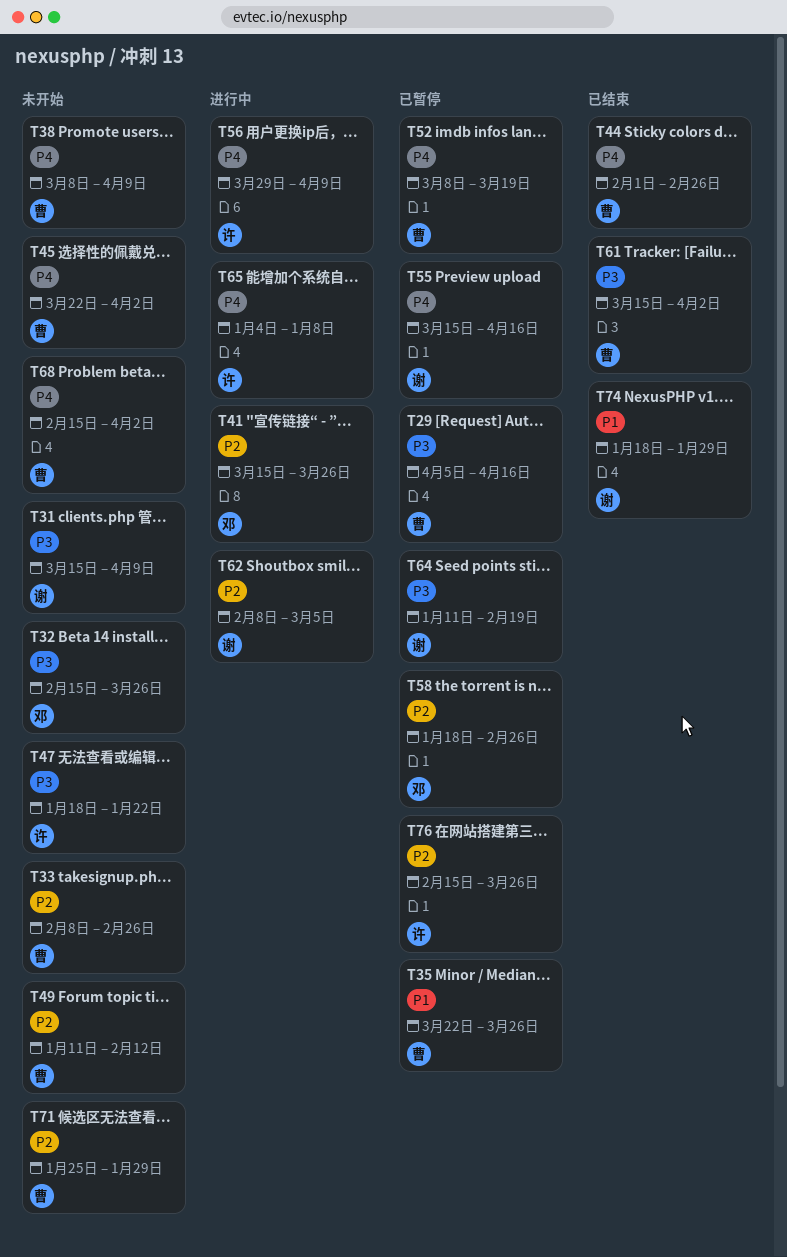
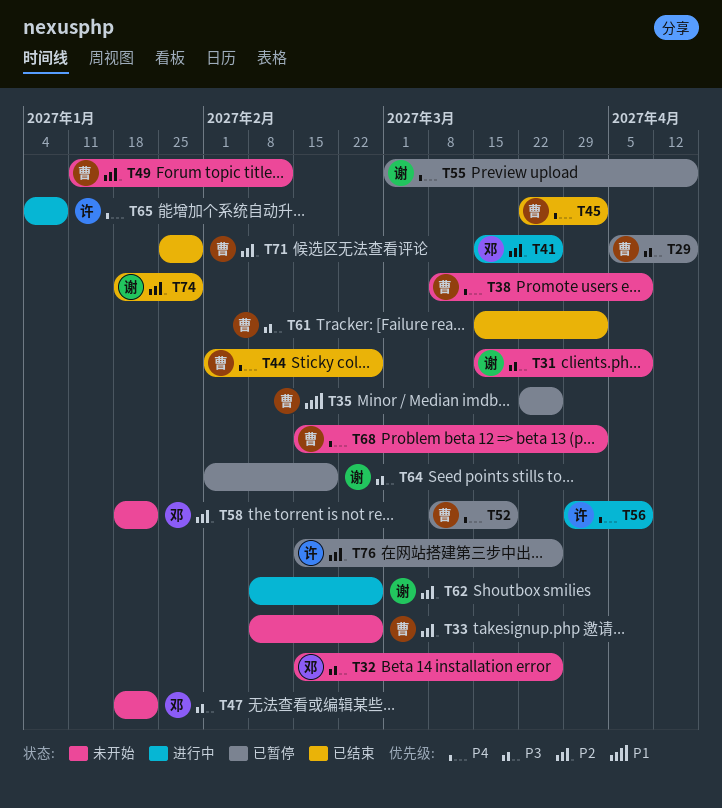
T45, status: 未开始 -> 已结束
T47, owner: 许 -> 邓
T55, start: Mar 15 -> Mar 1
T58, status: 已暂停 -> 未开始
T58, due: Feb 26 -> Jan 22
T62, due: Mar 5 -> Feb 26
T64, start: Jan 11 -> Feb 1
T71, status: 未开始 -> 已结束
T74, priority: P1 -> P2

